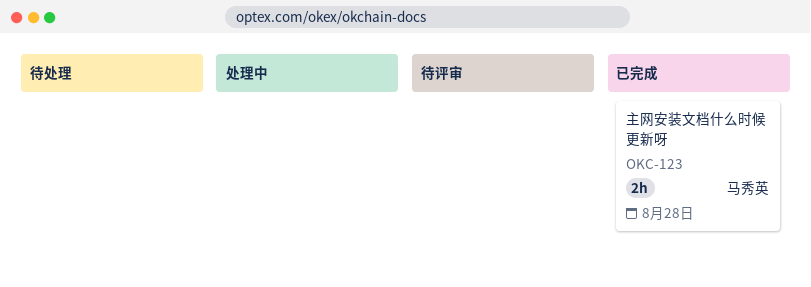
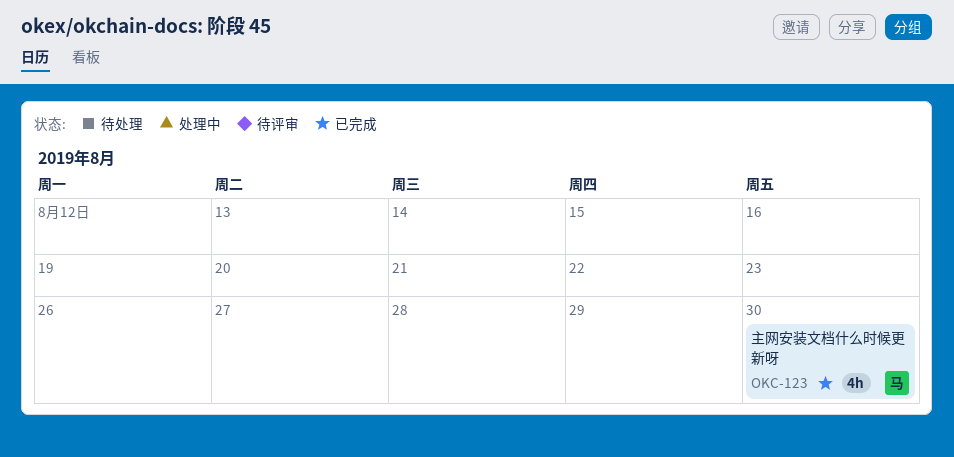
OKC-123, estimate: 2h -> 4h
OKC-123, due: Aug 28 -> Aug 30

